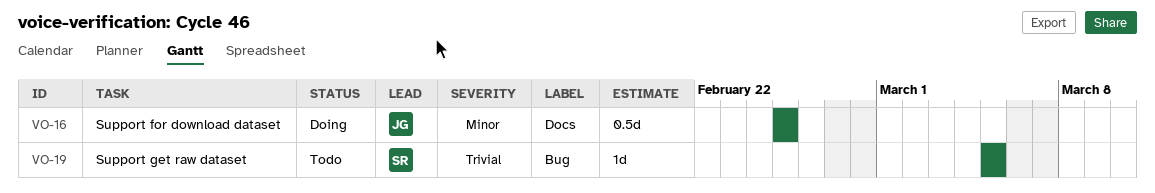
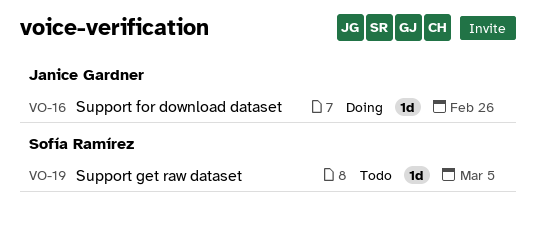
VO-16, estimate: 0.5d -> 1d
VO-16, due: Feb 25 -> Feb 26

